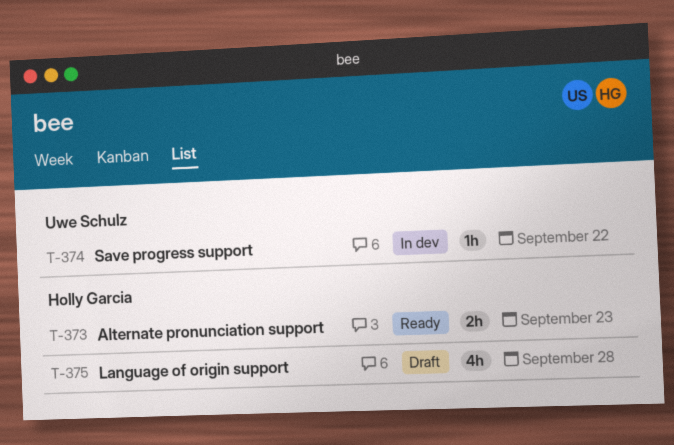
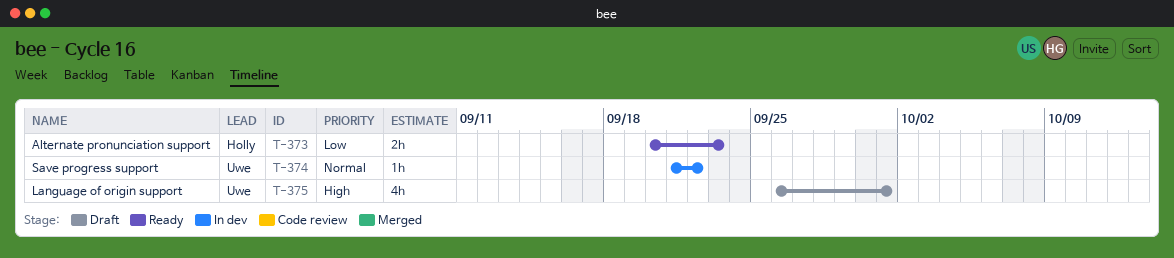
T-375, owner: Holly Garcia -> Uwe Schulz
T-375, due: Sep 28 -> Oct 1

